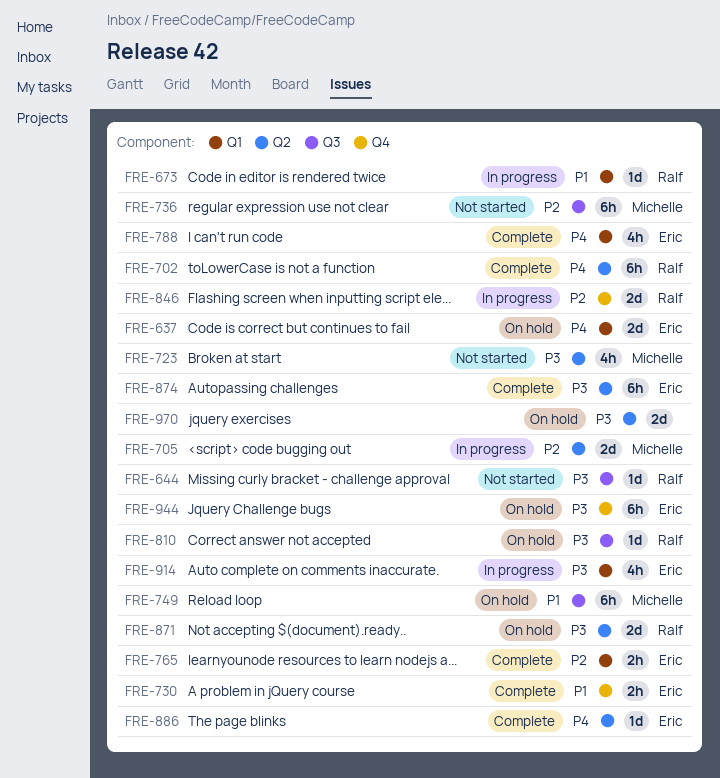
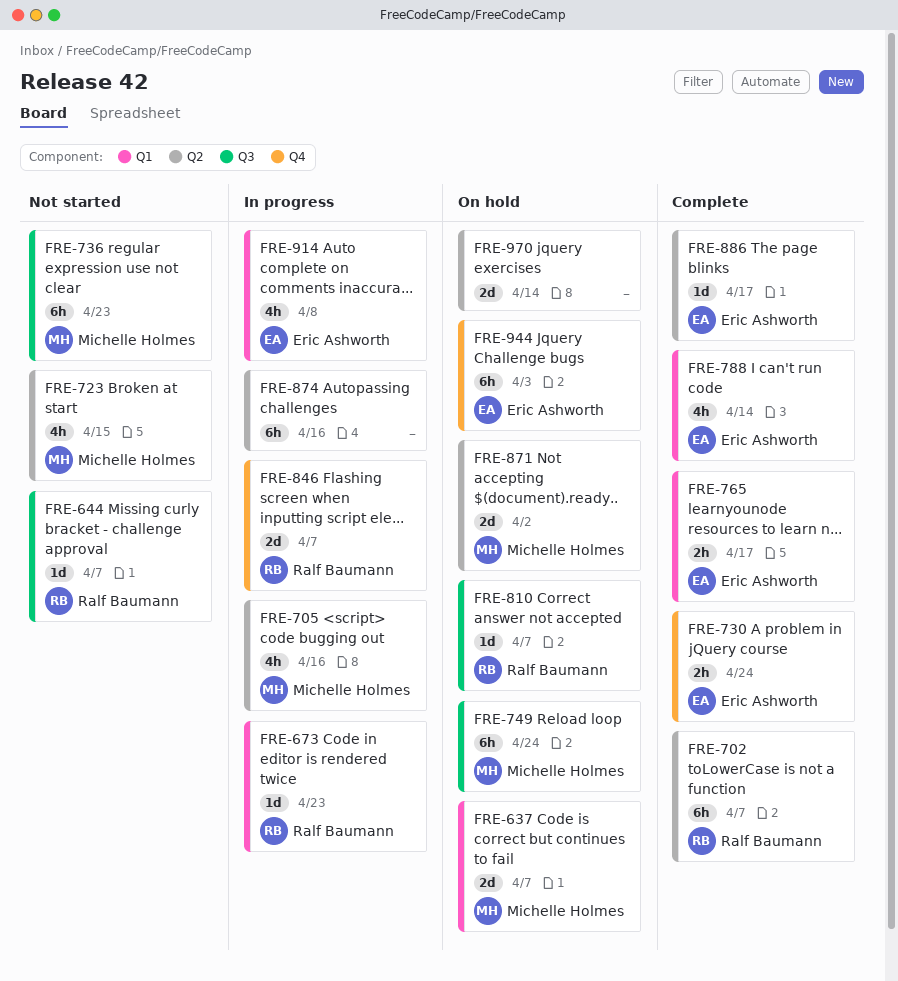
FRE-637, owner: Eric Ashworth -> Michelle Holmes
FRE-705, estimate: 2d -> 4h
FRE-871, owner: Ralf Baumann -> Michelle Holmes
FRE-874, status: Complete -> In progress
FRE-874, owner: Eric Ashworth -> none

